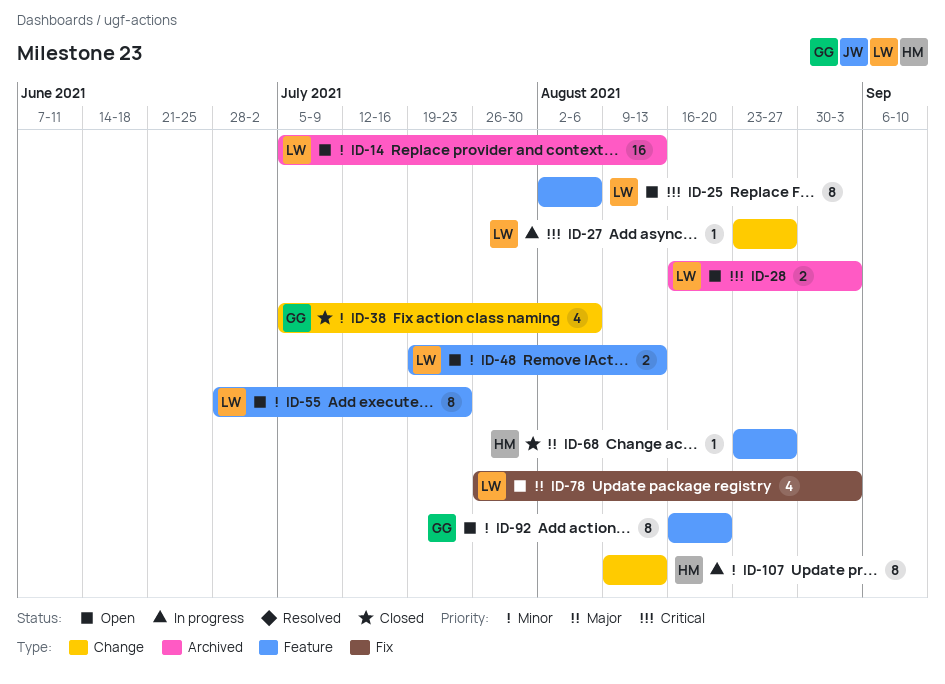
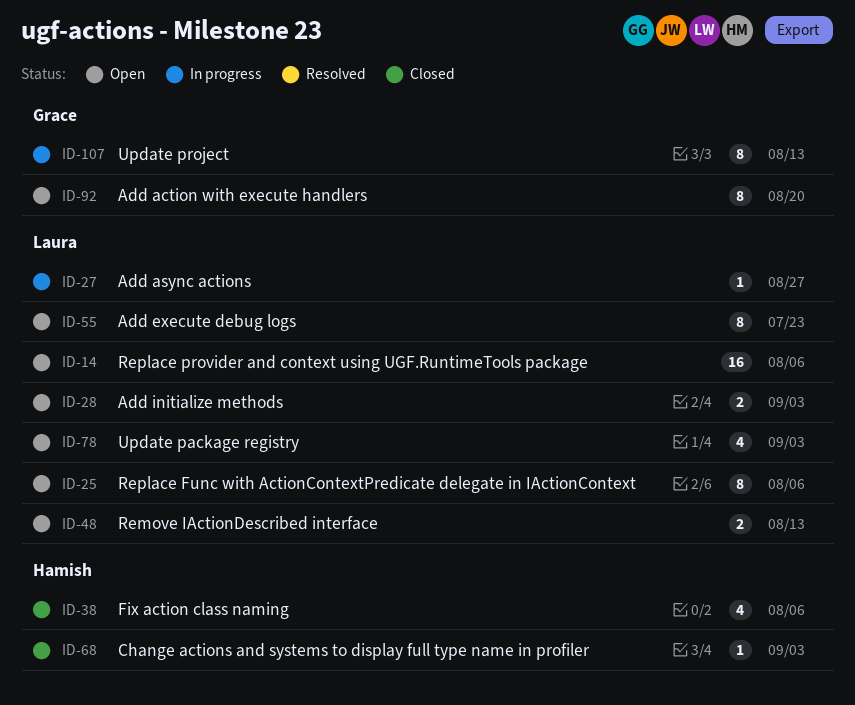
ID-14, due: Aug 13 -> Aug 6
ID-38, owner: Grace -> Hamish
ID-68, due: Aug 27 -> Sep 3
ID-107, owner: Hamish -> Grace

